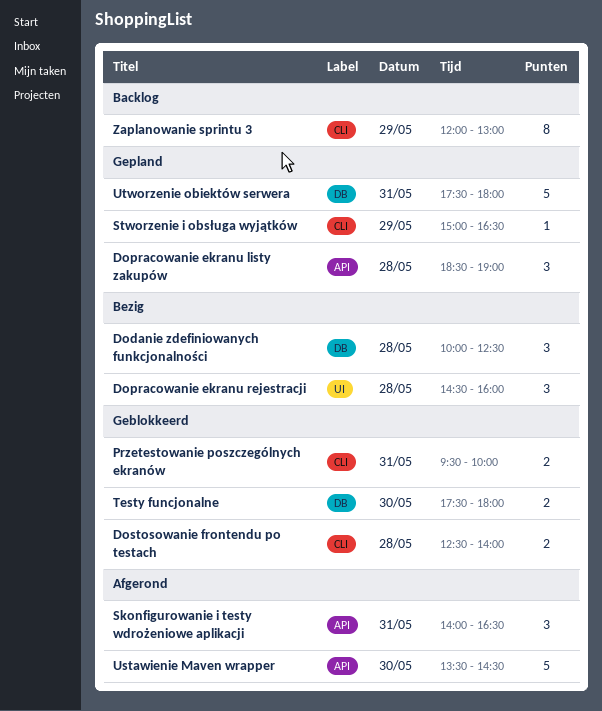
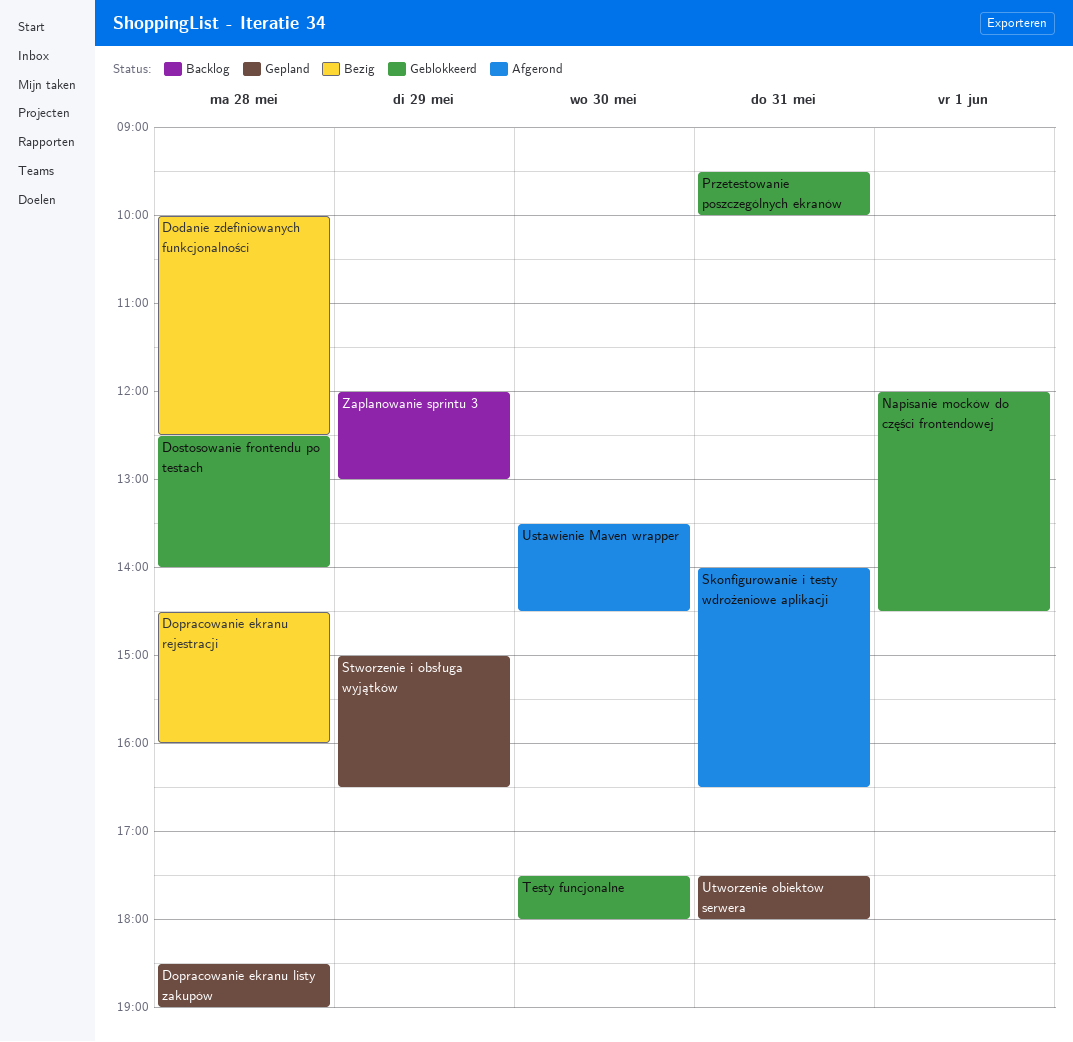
Napisanie mocków do części frontendowej: none -> present

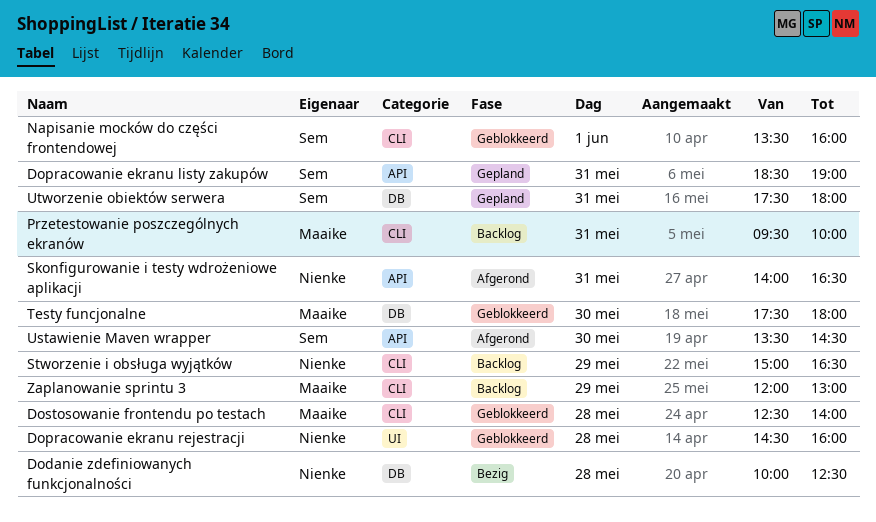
Dopracowanie ekranu listy zakupów, day: May 28 -> May 31
Dopracowanie ekranu rejestracji, status: Bezig -> Geblokkeerd
Napisanie mocków do części frontendowej, begins: 12:00 -> 13:30
Napisanie mocków do części frontendowej, ends: 14:30 -> 16:00
Przetestowanie poszczególnych ekranów, status: Geblokkeerd -> Backlog
Stworzenie i obsługa wyjątków, status: Gepland -> Backlog

